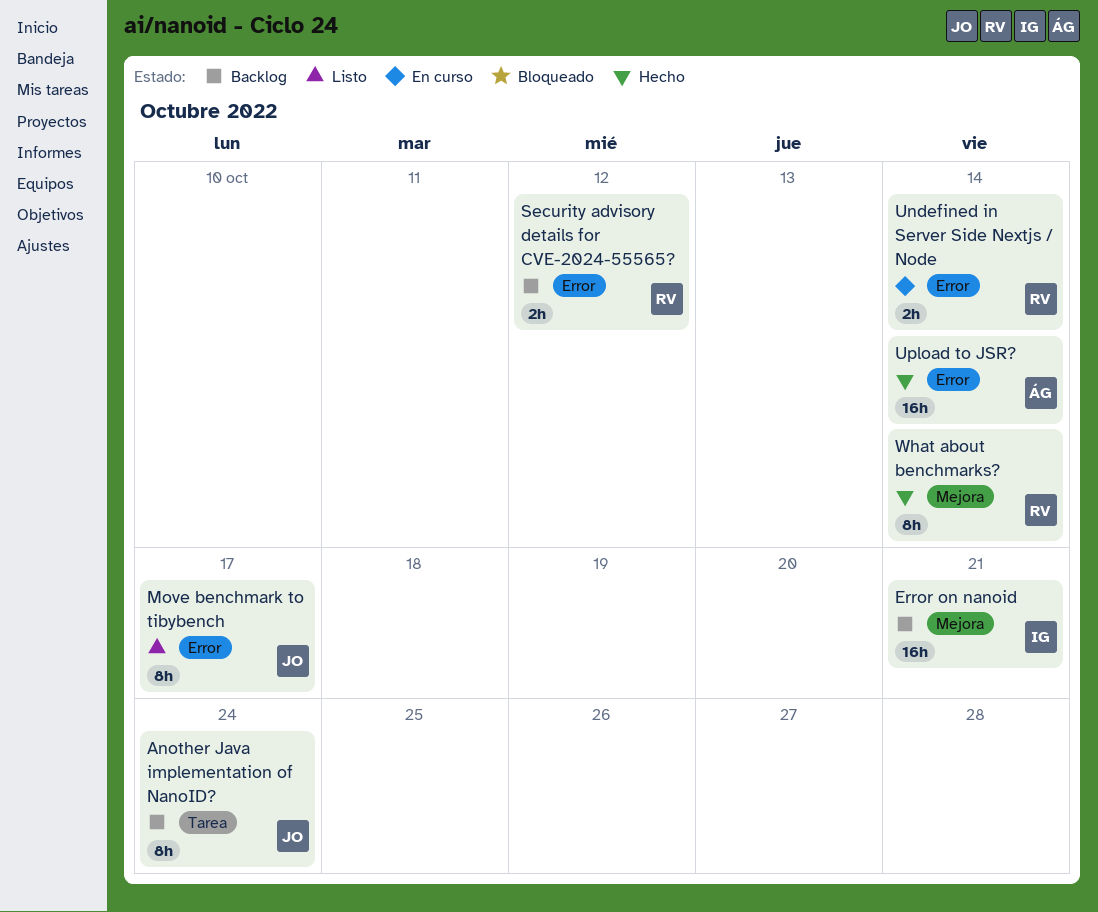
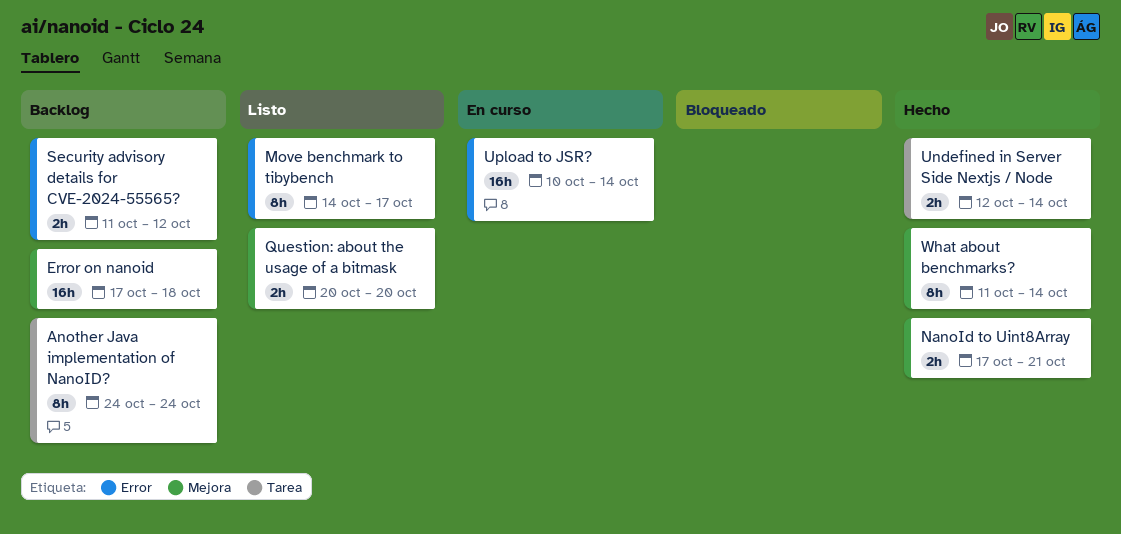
Error on nanoid, due: Oct 21 -> Oct 18
NanoId to Uint8Array: none -> present
Question: about the usage of a bitmask: none -> present
Undefined in Server Side Nextjs / Node, status: En curso -> Hecho
Undefined in Server Side Nextjs / Node, label: Error -> Tarea
Upload to JSR?, status: Hecho -> En curso

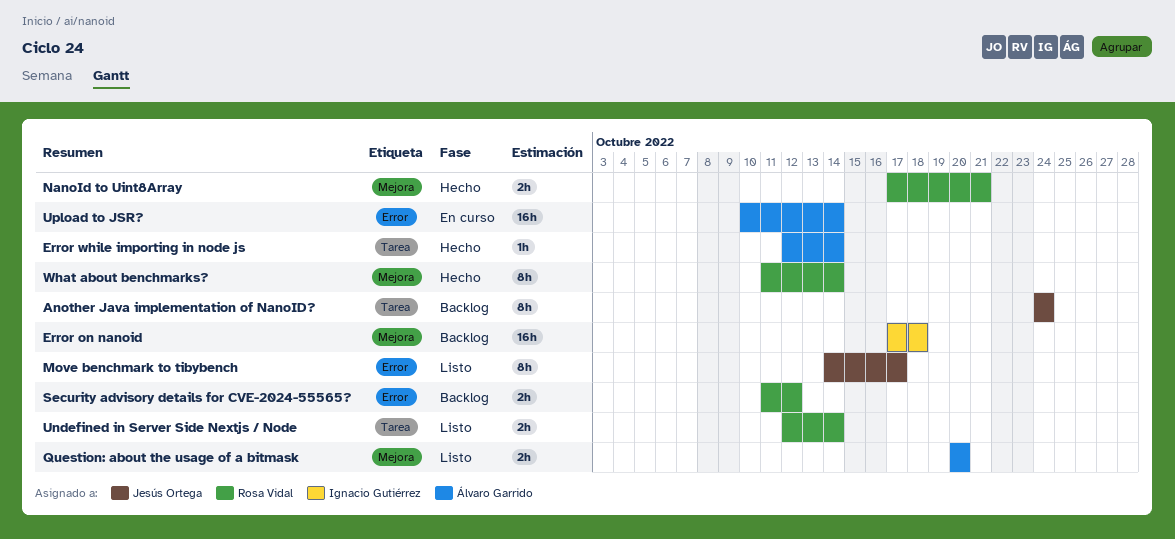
Error while importing in node js: none -> present
Undefined in Server Side Nextjs / Node, status: Hecho -> Listo

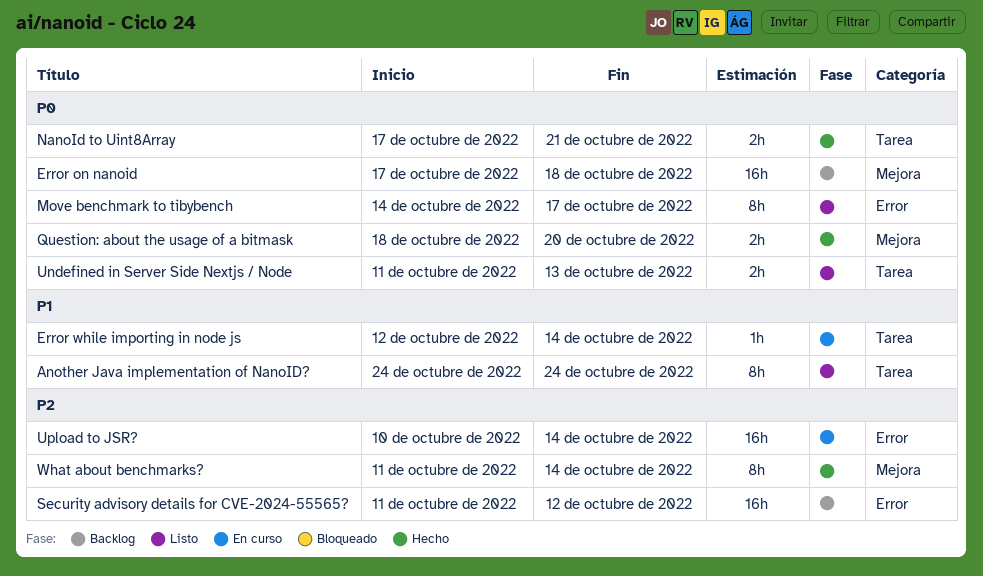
Another Java implementation of NanoID?, status: Backlog -> Listo
Error while importing in node js, status: Hecho -> En curso
NanoId to Uint8Array, label: Mejora -> Tarea
Question: about the usage of a bitmask, status: Listo -> Hecho
Question: about the usage of a bitmask, start: Oct 20 -> Oct 18
Security advisory details for CVE-2024-55565?, estimate: 2h -> 16h
Undefined in Server Side Nextjs / Node, start: Oct 12 -> Oct 11
Undefined in Server Side Nextjs / Node, due: Oct 14 -> Oct 13

